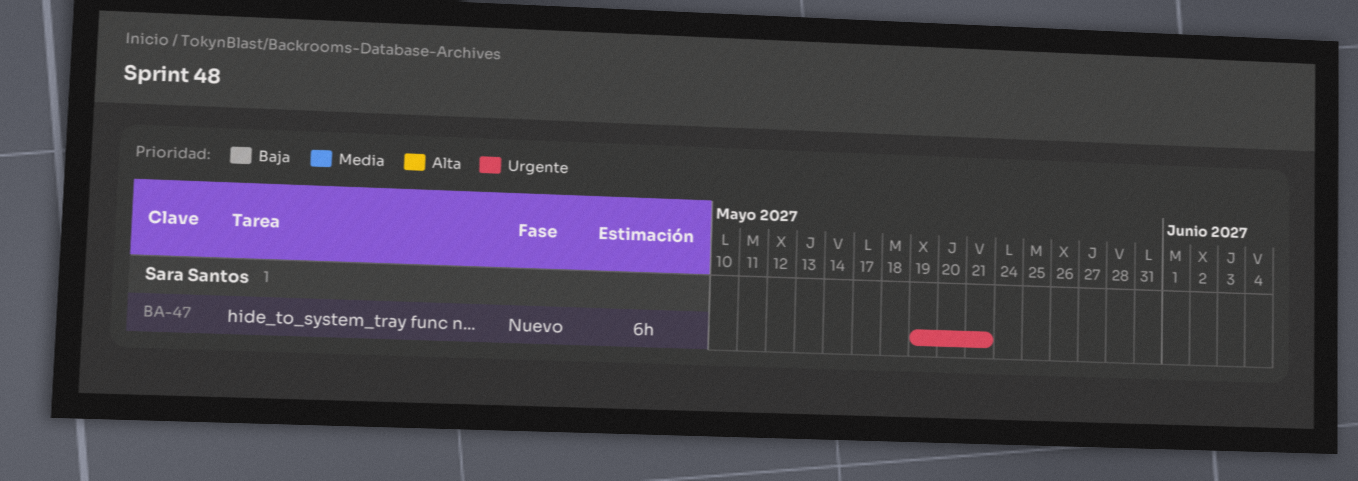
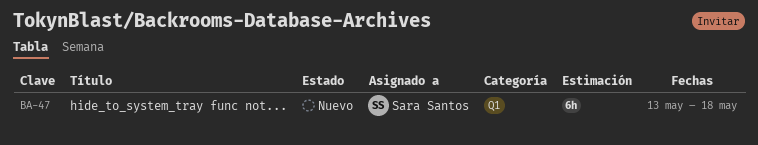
BA-47, start: May 19 -> May 13
BA-47, due: May 21 -> May 18

